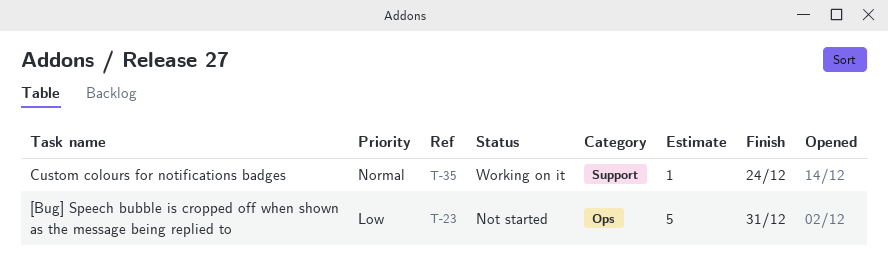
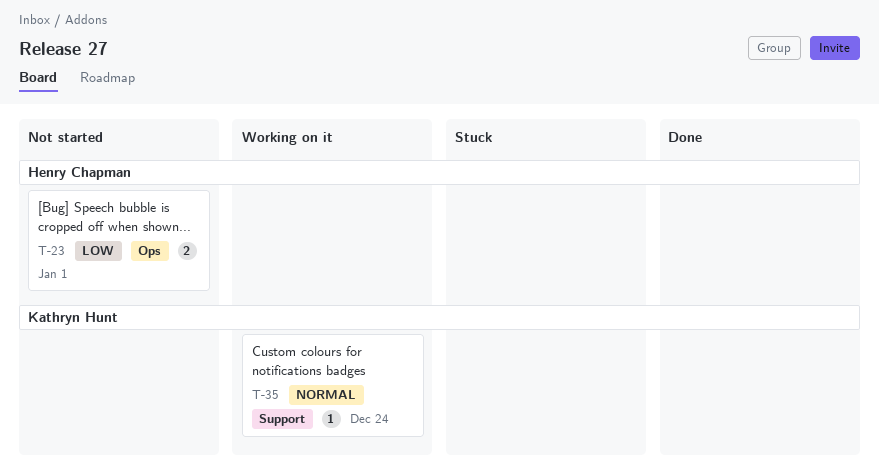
T-23, estimate: 5 -> 2
T-23, due: Dec 31 -> Jan 1

